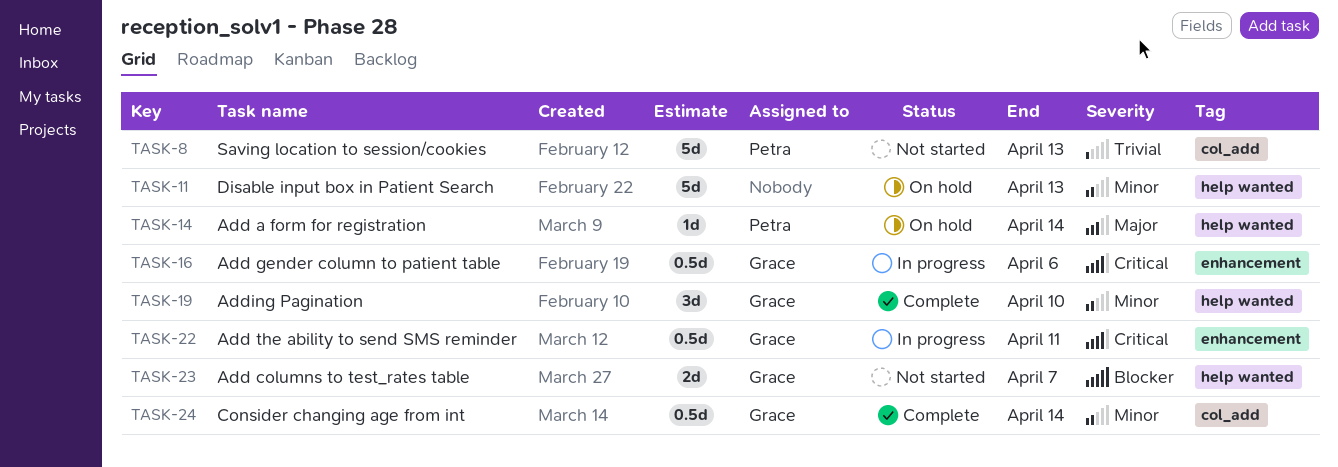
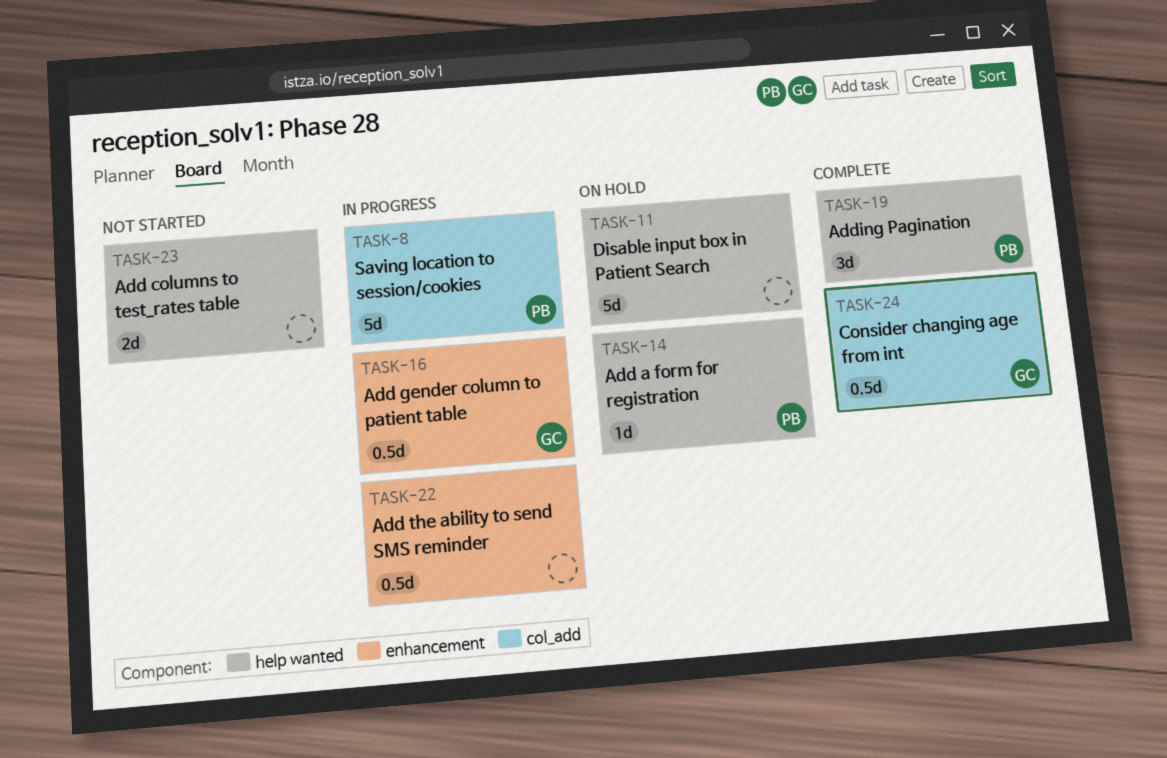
TASK-8, status: Not started -> In progress
TASK-19, owner: Grace -> Petra
TASK-22, owner: Grace -> none
TASK-23, owner: Grace -> none

